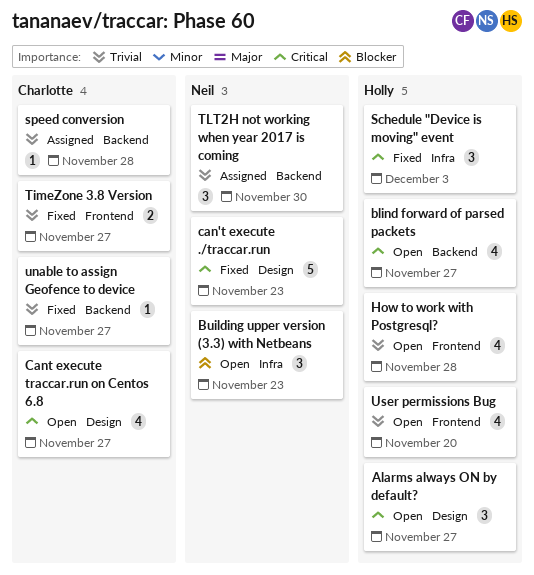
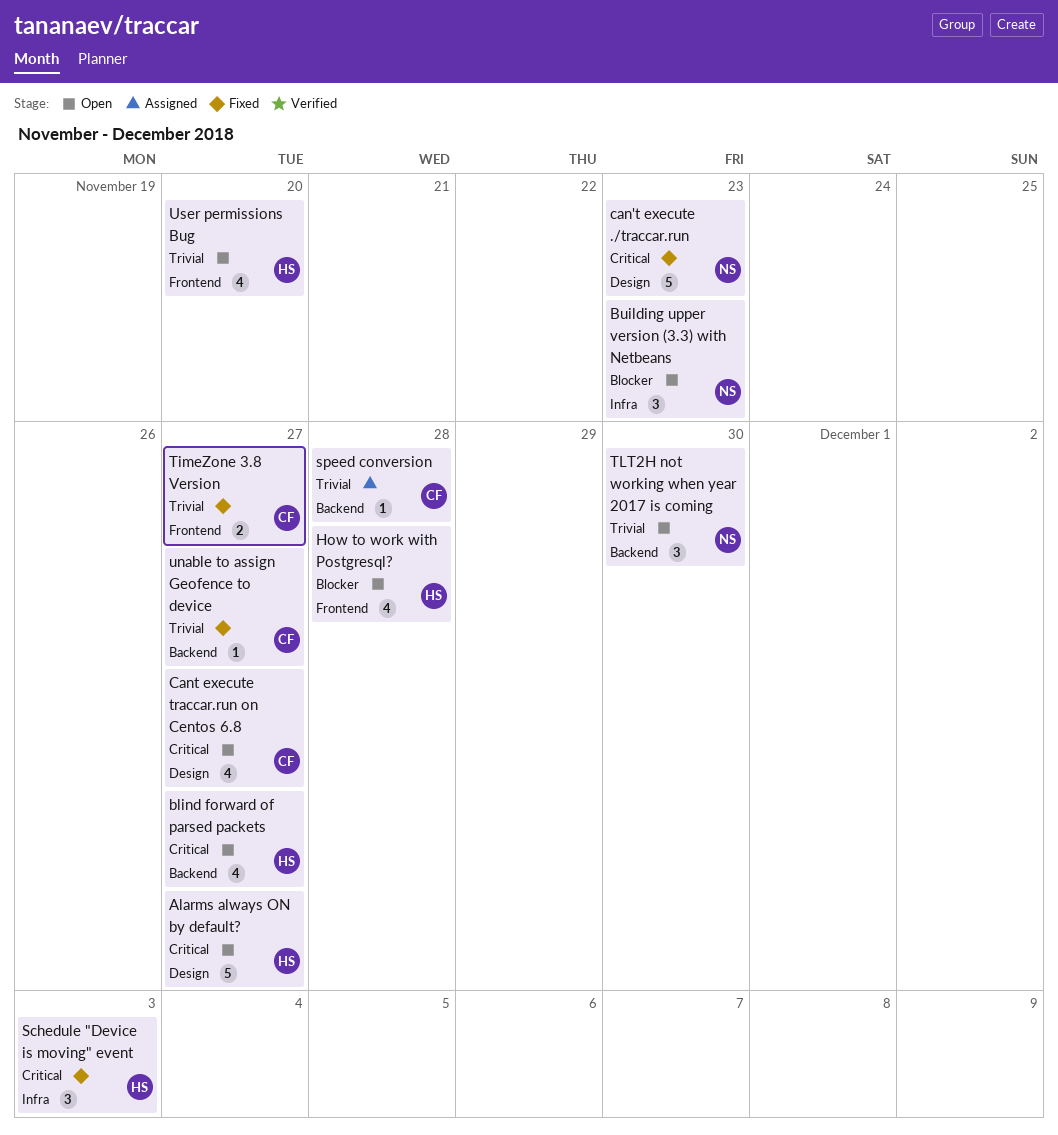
Alarms always ON by default?, estimate: 3 -> 5
How to work with Postgresql?, priority: Trivial -> Blocker
TLT2H not working when year 2017 is coming, status: Assigned -> Open

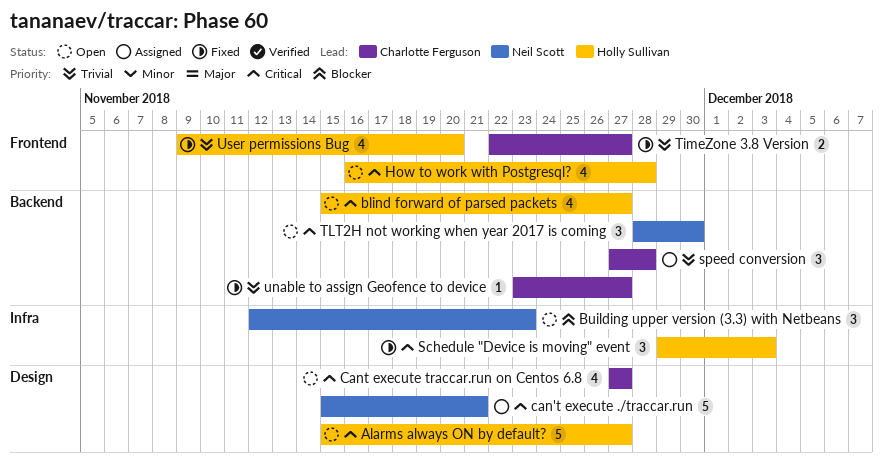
can't execute ./traccar.run, status: Fixed -> Assigned
can't execute ./traccar.run, due: Nov 23 -> Nov 21
How to work with Postgresql?, priority: Blocker -> Critical
speed conversion, estimate: 1 -> 3
TLT2H not working when year 2017 is coming, priority: Trivial -> Critical
User permissions Bug, status: Open -> Fixed

